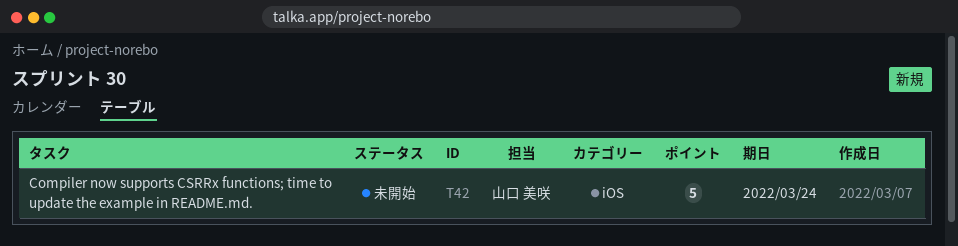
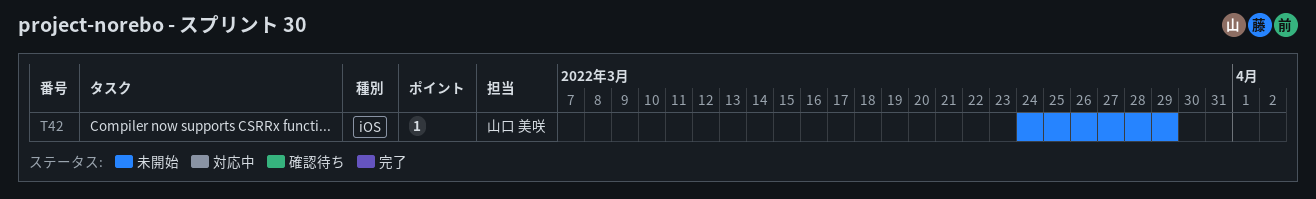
T42, estimate: 5 -> 1
T42, due: Mar 24 -> Mar 29

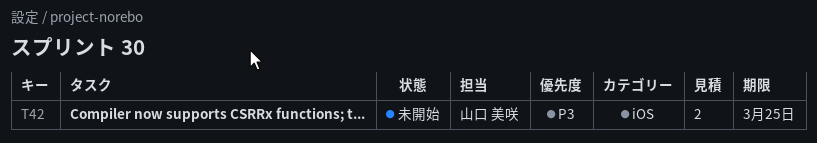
T42, estimate: 1 -> 2
T42, due: Mar 29 -> Mar 25

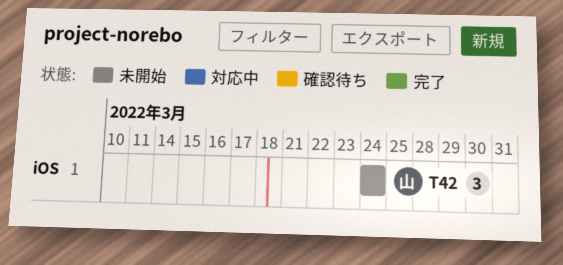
T42, estimate: 2 -> 3
T42, due: Mar 25 -> Mar 24

